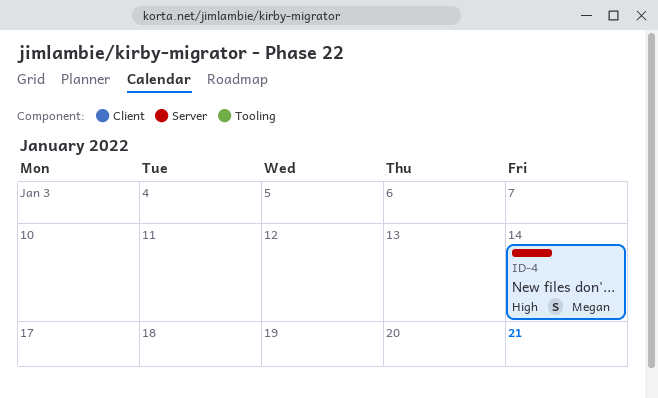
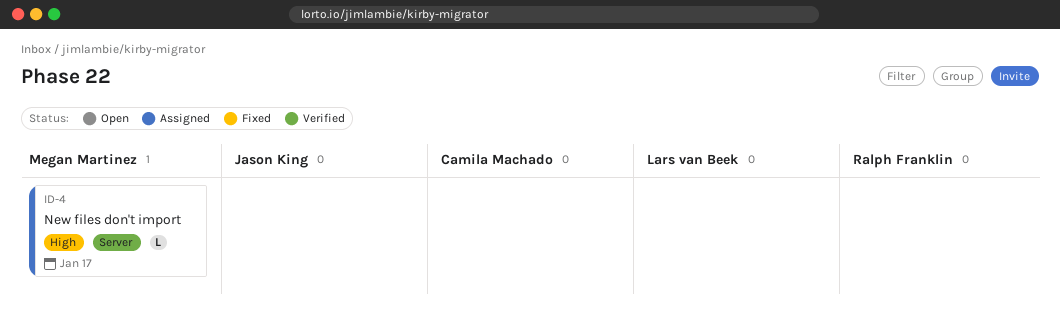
ID-4, estimate: S -> L
ID-4, due: Jan 14 -> Jan 17

